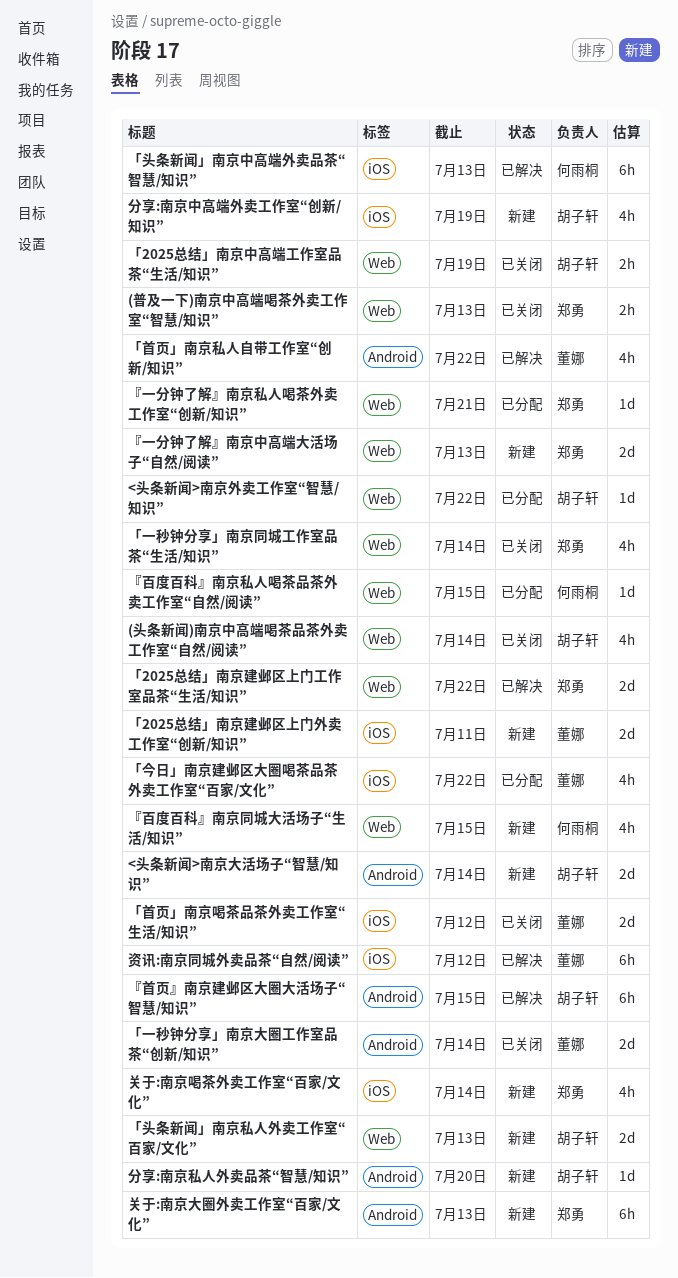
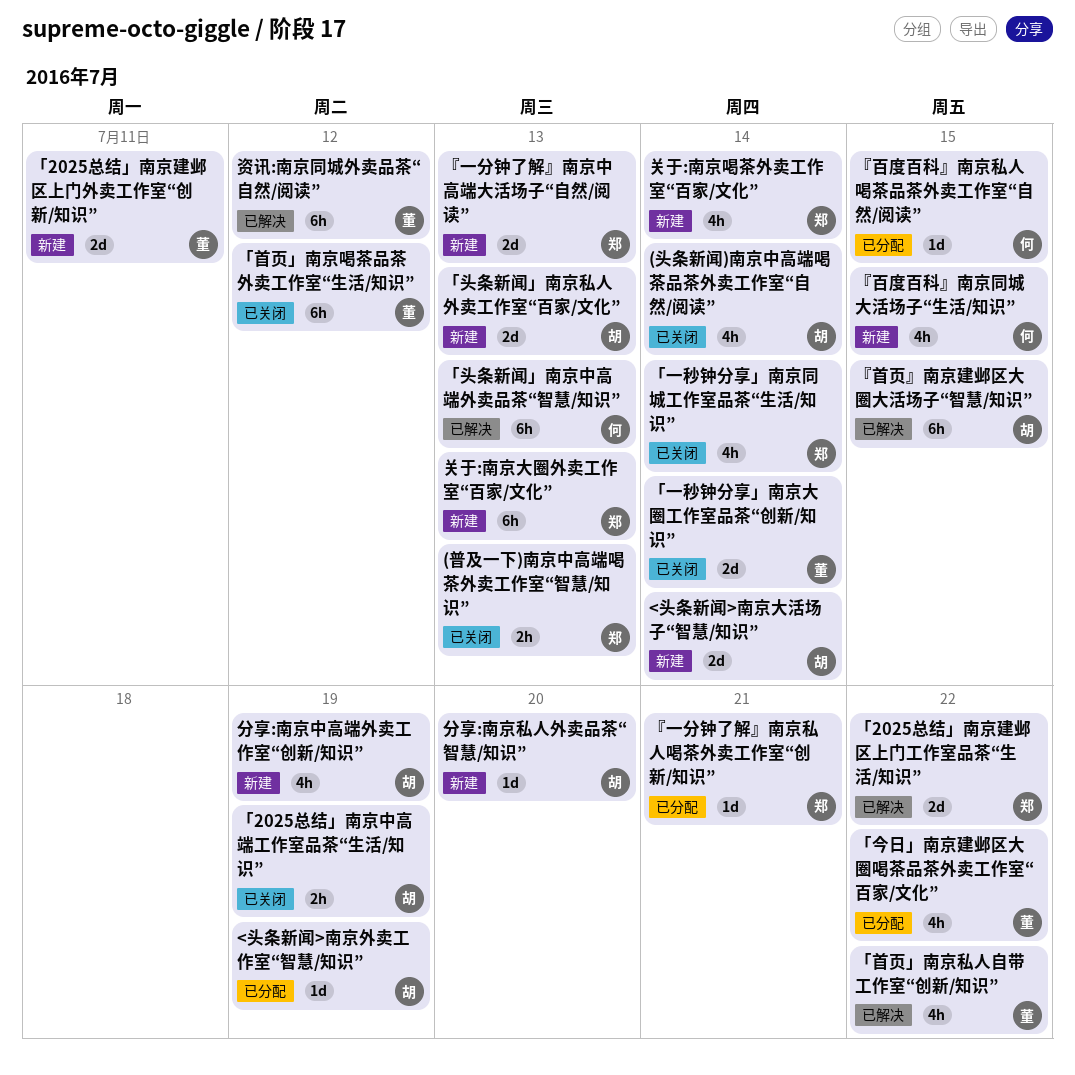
<头条新闻>南京外卖工作室“智慧/知识”, due: Jul 22 -> Jul 19
「首页」南京喝茶品茶外卖工作室“生活/知识”, estimate: 2d -> 6h

